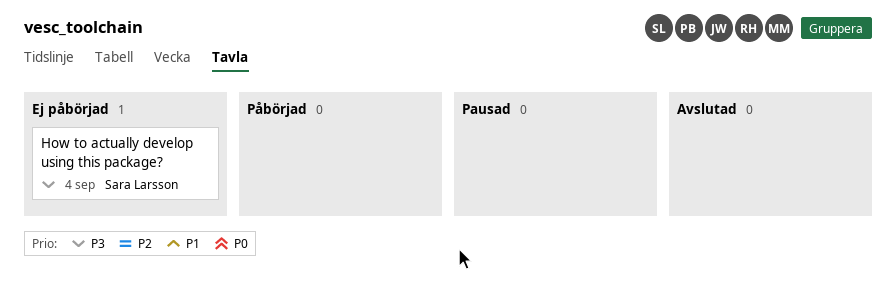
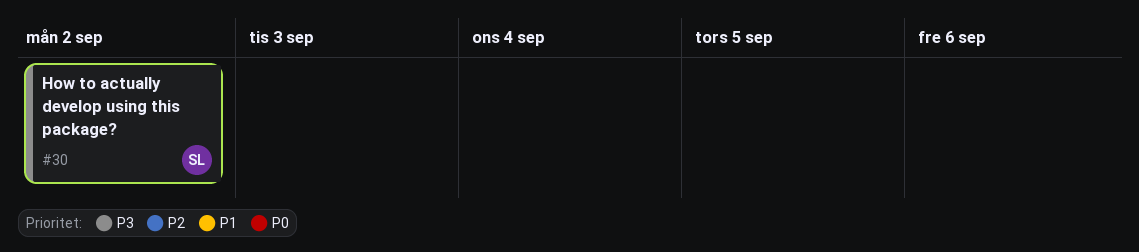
How to actually develop using this package?, due: Sep 4 -> Sep 2

